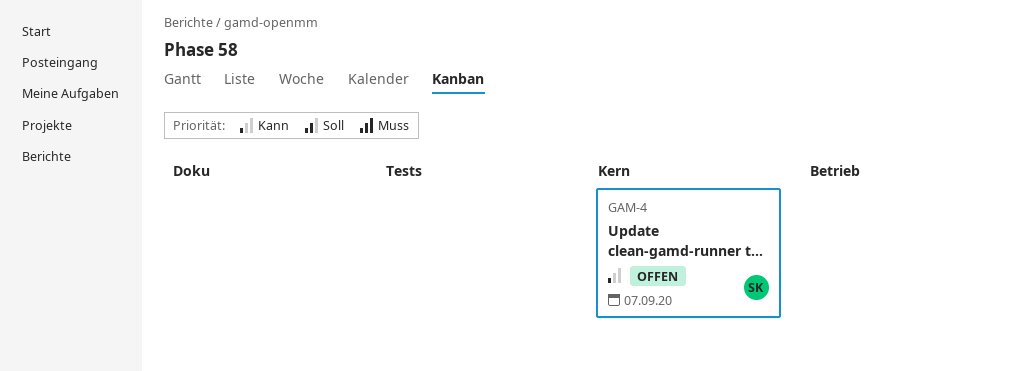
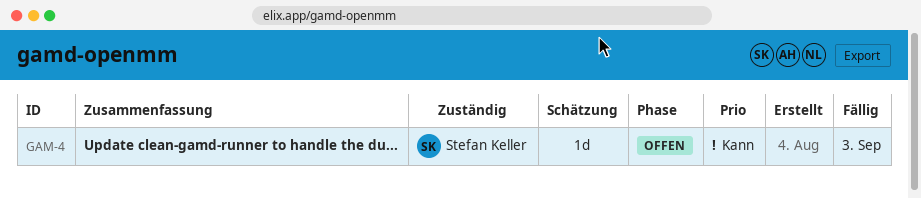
GAM-4, due: Sep 7 -> Sep 3

